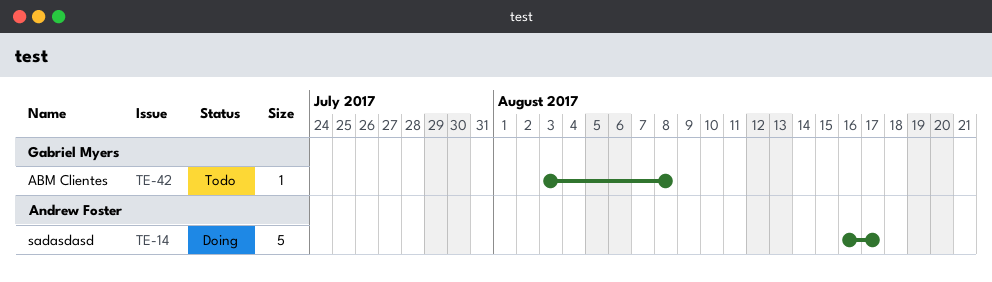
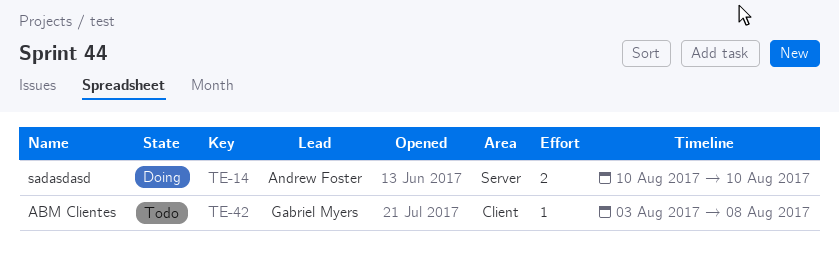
TE-14, estimate: 5 -> 2
TE-14, start: Aug 16 -> Aug 10
TE-14, due: Aug 17 -> Aug 10

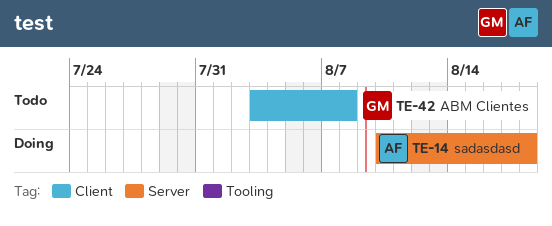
TE-14, due: Aug 10 -> Aug 18

